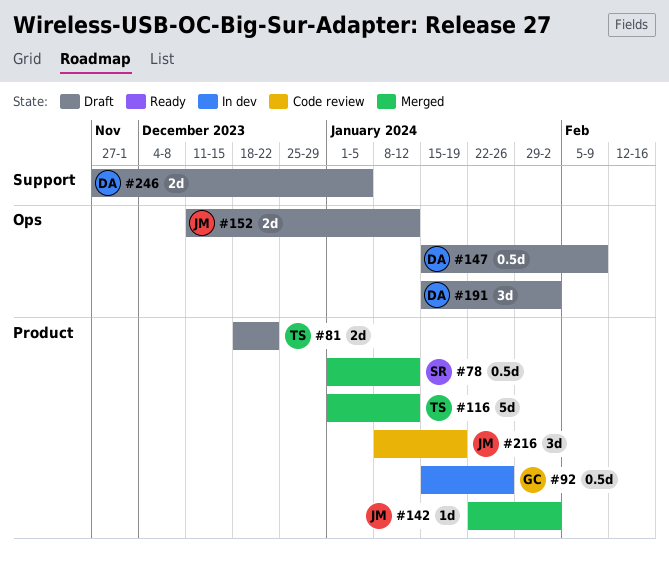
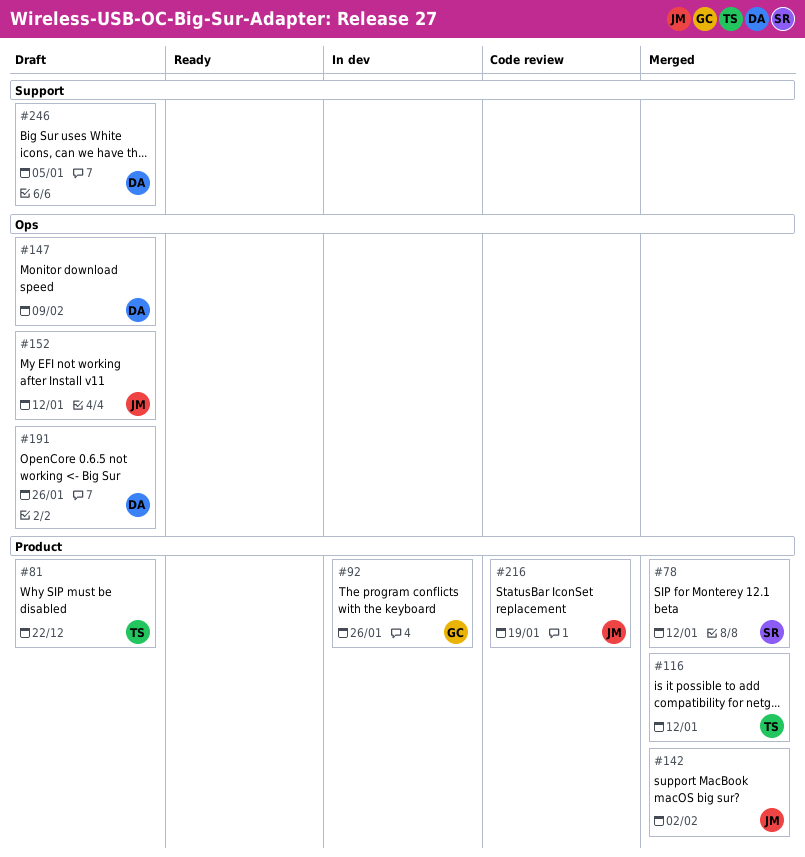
#191, due: Feb 2 -> Jan 26

